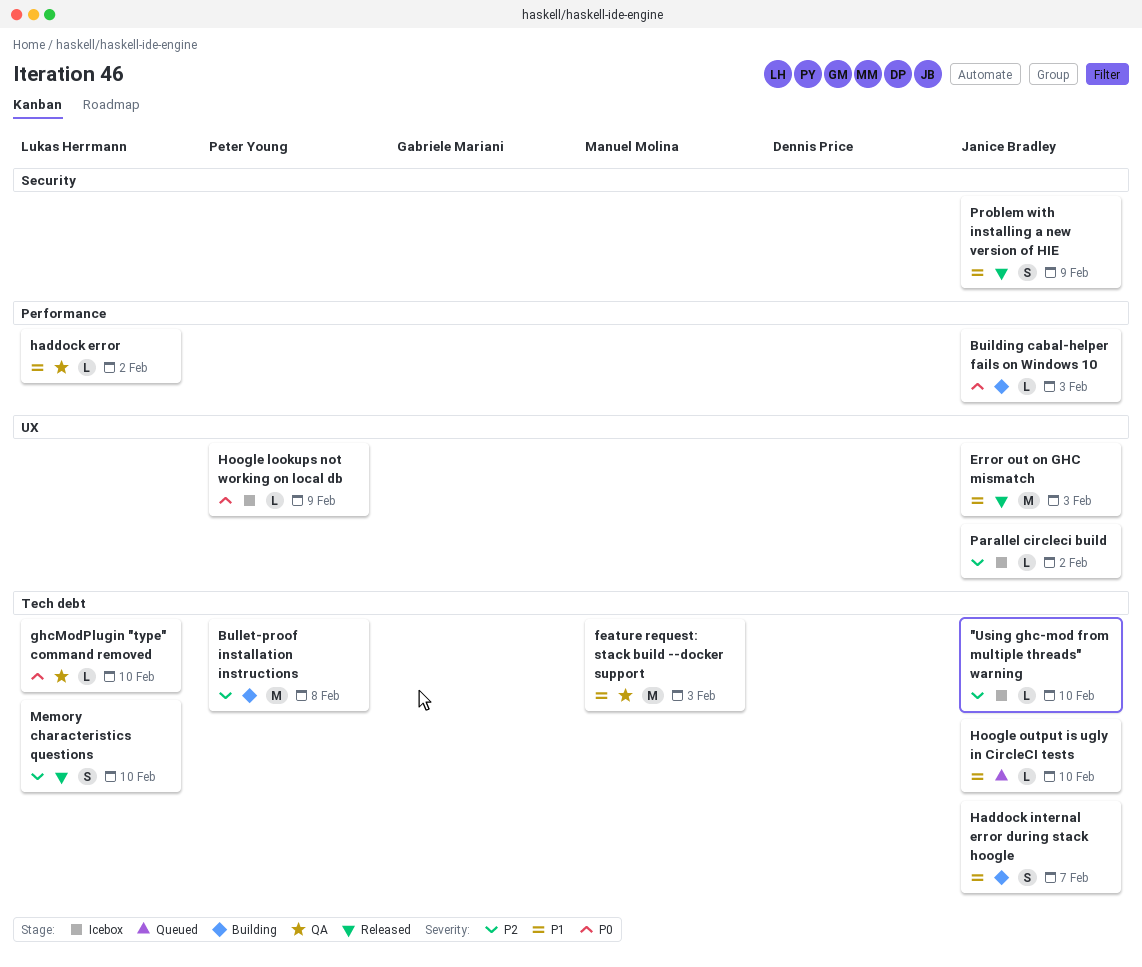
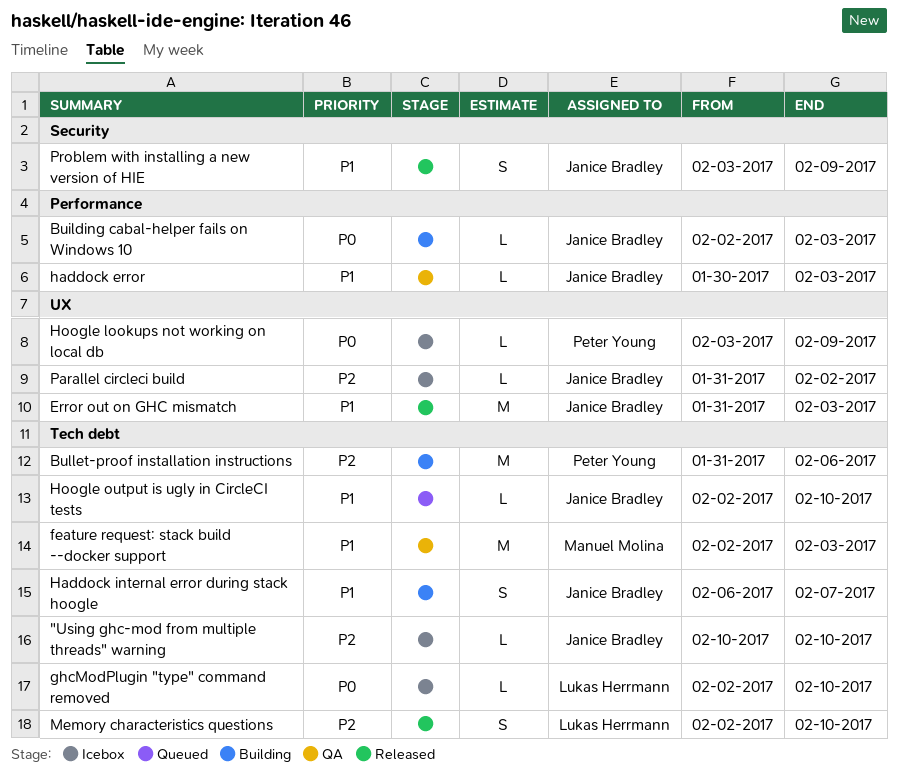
Bullet-proof installation instructions, due: Feb 8 -> Feb 6
ghcModPlugin "type" command removed, status: QA -> Icebox
haddock error, owner: Lukas Herrmann -> Janice Bradley
haddock error, due: Feb 2 -> Feb 3

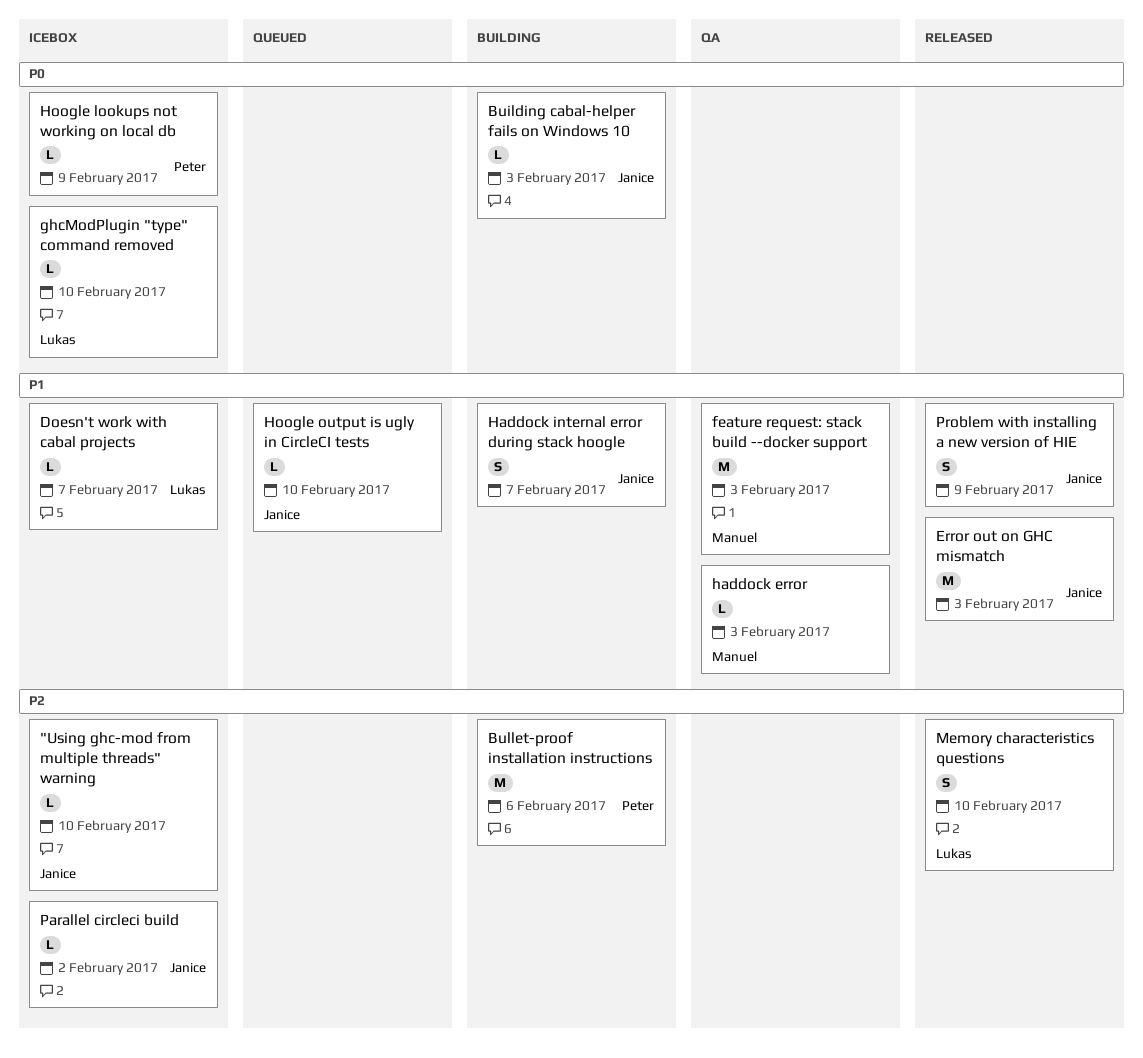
Doesn't work with cabal projects: none -> present
haddock error, owner: Janice Bradley -> Manuel Molina

